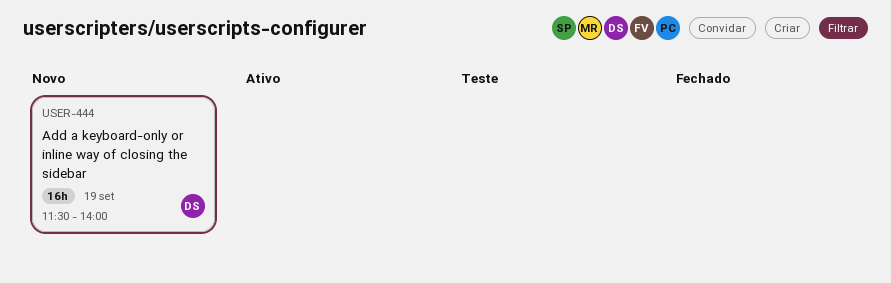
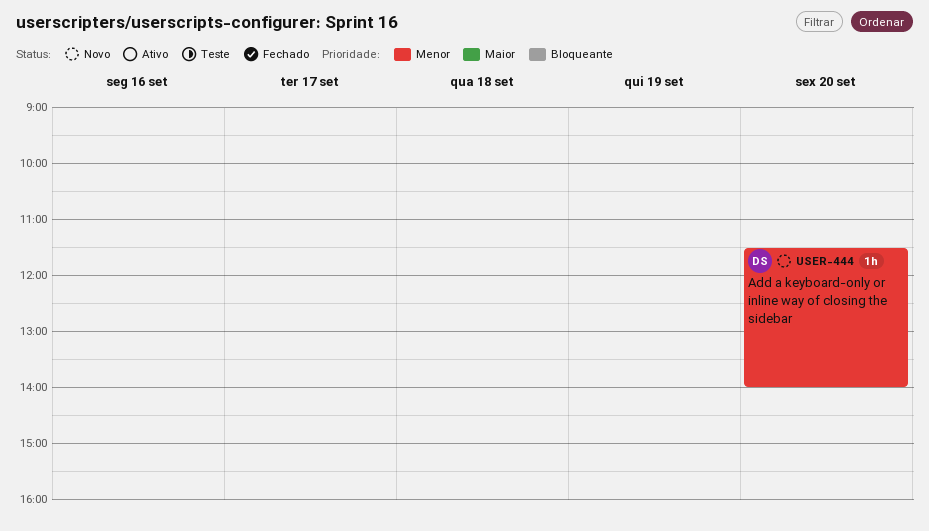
USER-444, estimate: 16h -> 1h
USER-444, day: Sep 19 -> Sep 20

